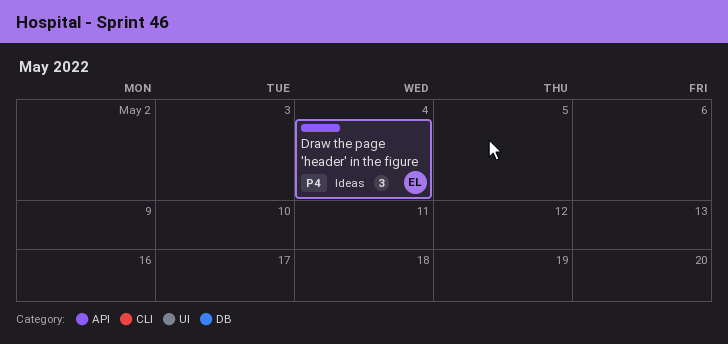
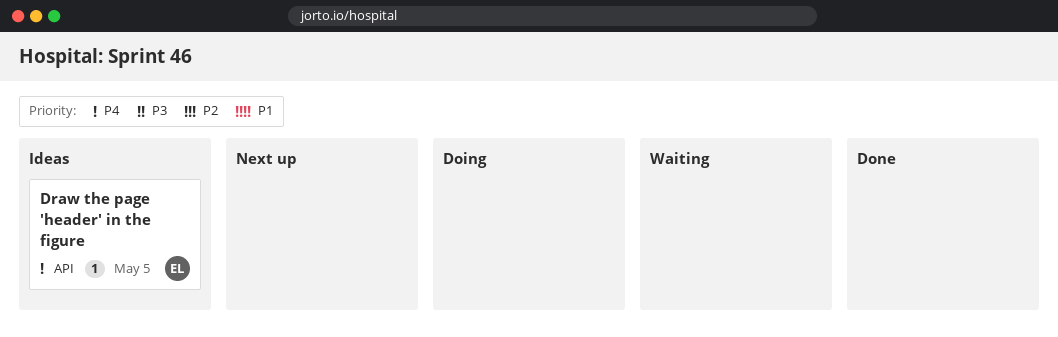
Draw the page 'header' in the figure, estimate: 3 -> 1
Draw the page 'header' in the figure, due: May 4 -> May 5

